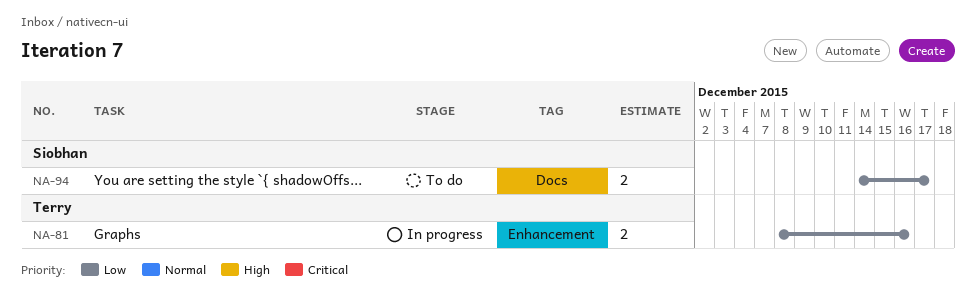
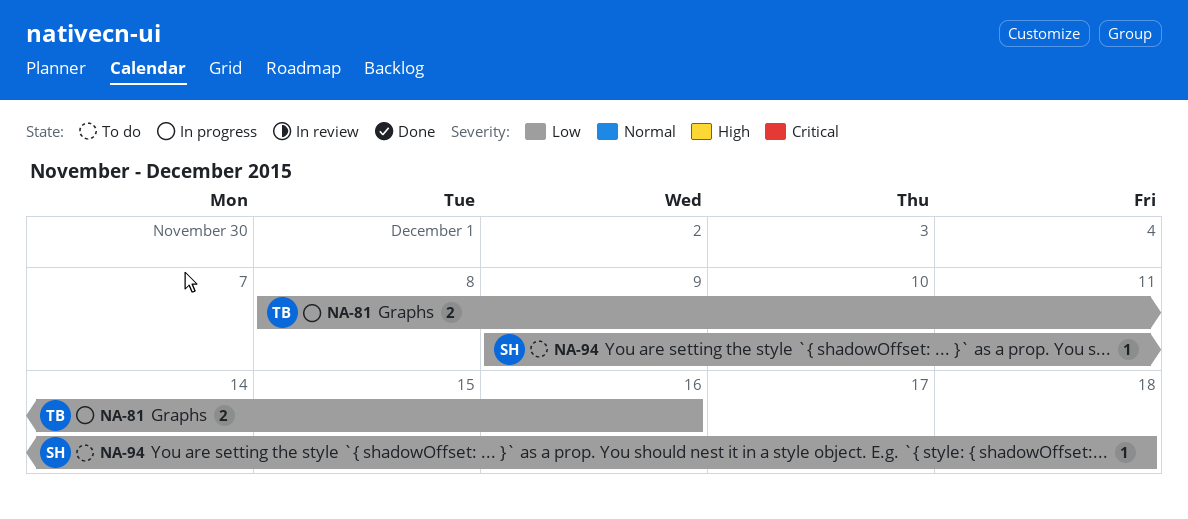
NA-94, estimate: 2 -> 1
NA-94, start: Dec 14 -> Dec 9
NA-94, due: Dec 17 -> Dec 18

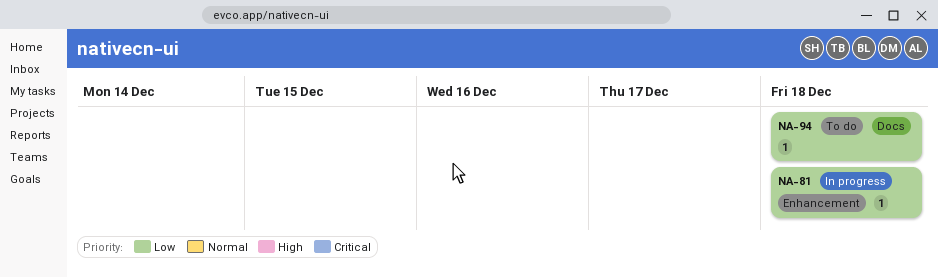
NA-81, estimate: 2 -> 1
NA-81, due: Dec 16 -> Dec 18

